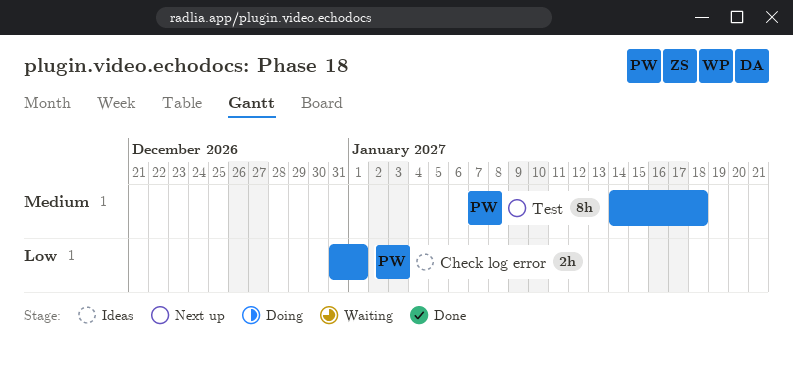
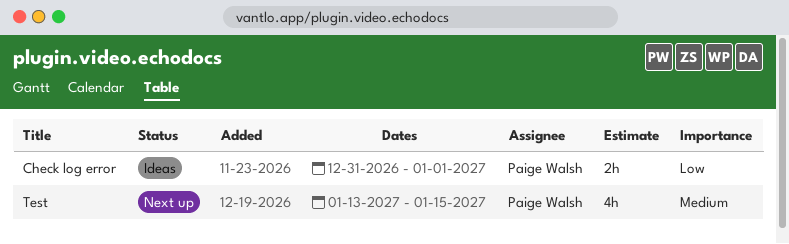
Test, estimate: 8h -> 4h
Test, start: Jan 14 -> Jan 13
Test, due: Jan 18 -> Jan 15

